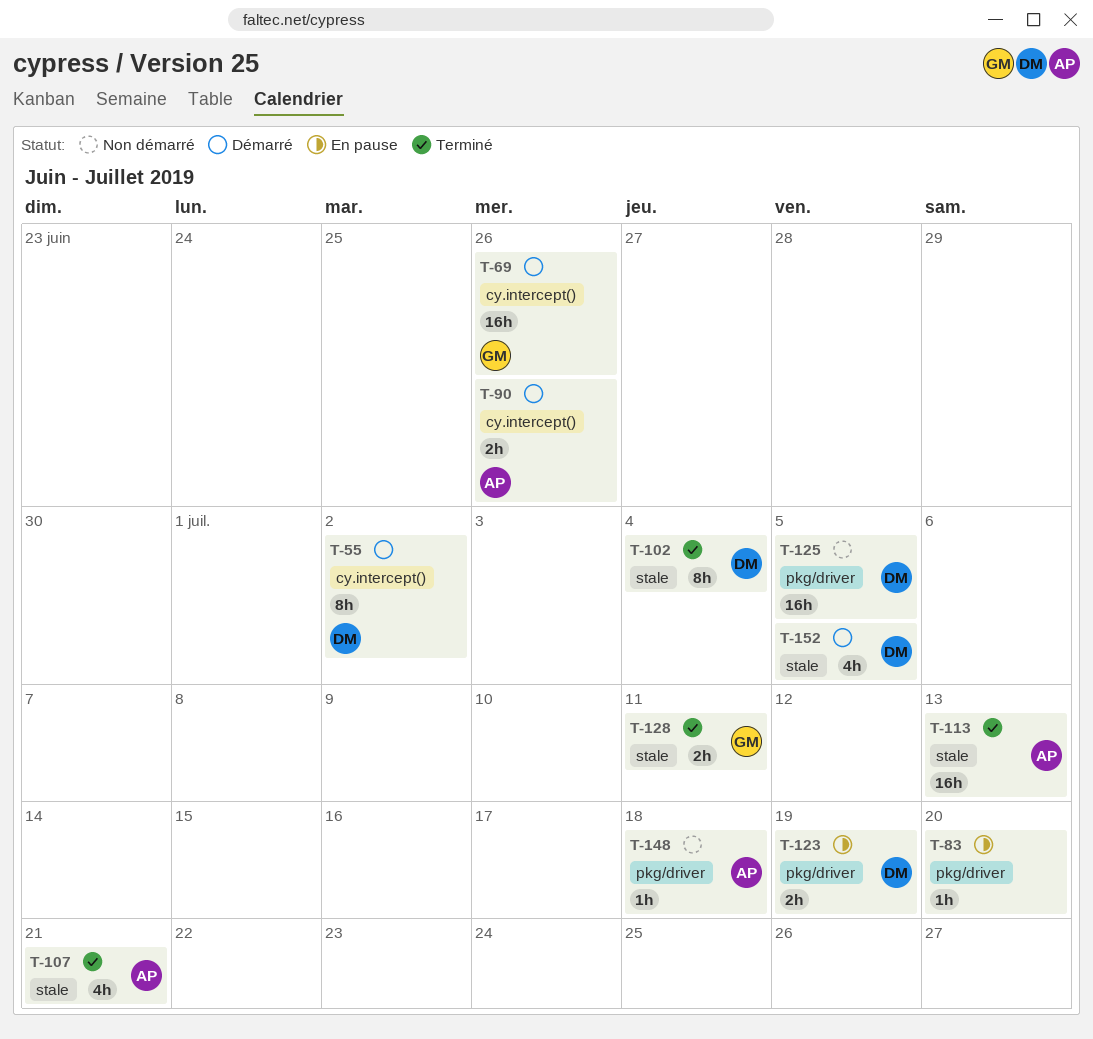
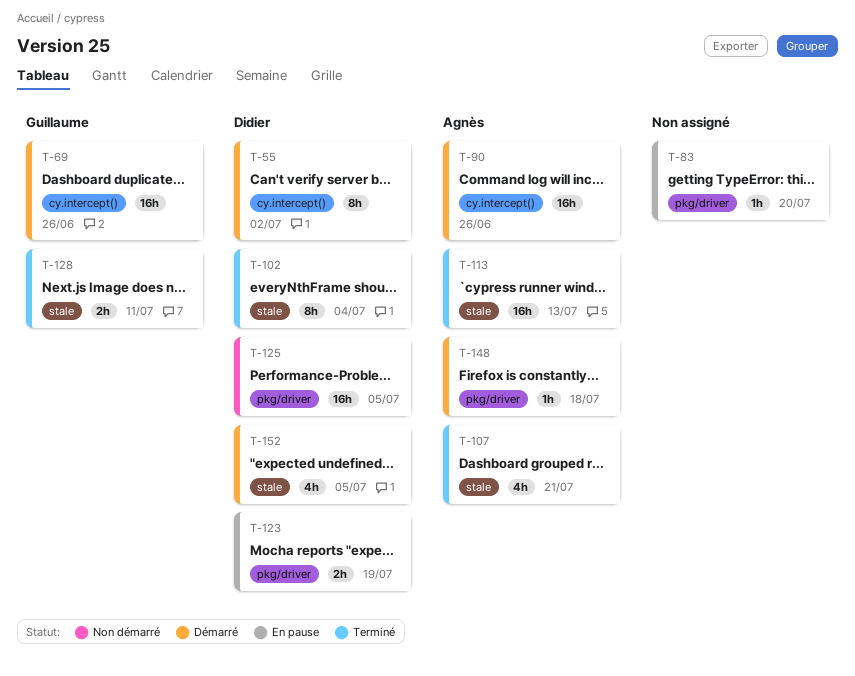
T-90, estimate: 2h -> 16h
T-148, status: Non démarré -> Démarré

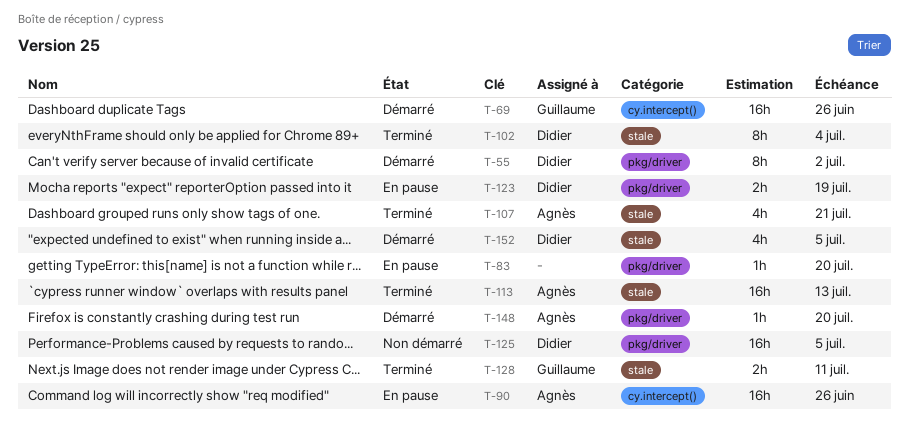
T-55, label: cy.intercept() -> pkg/driver
T-90, status: Démarré -> En pause
T-148, due: Jul 18 -> Jul 20

